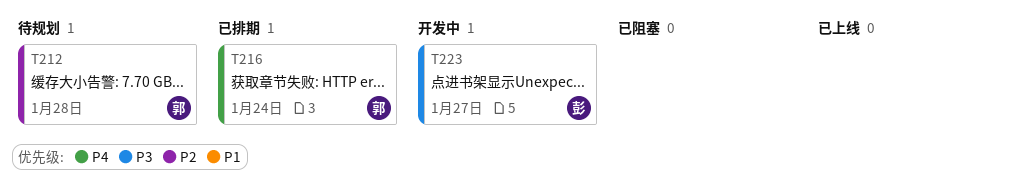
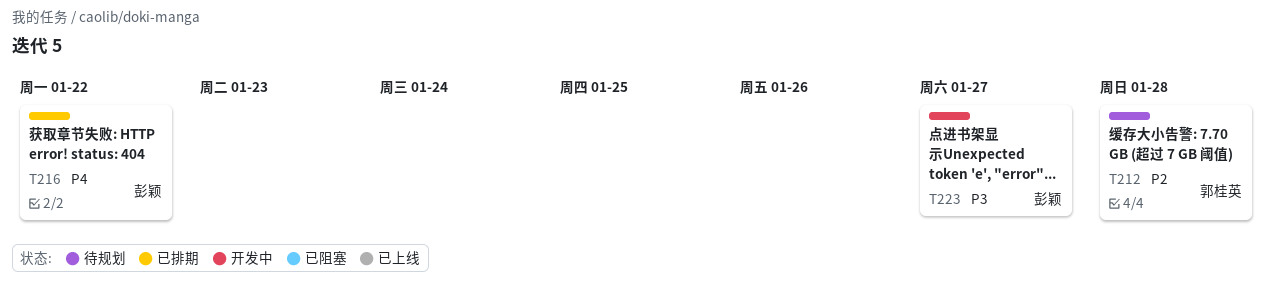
T216, owner: 郭桂英 -> 彭颖
T216, due: Jan 24 -> Jan 22

